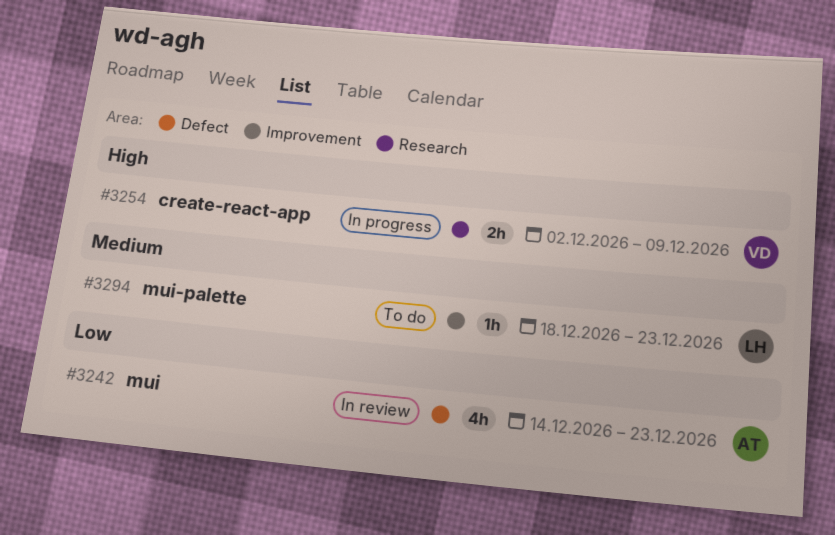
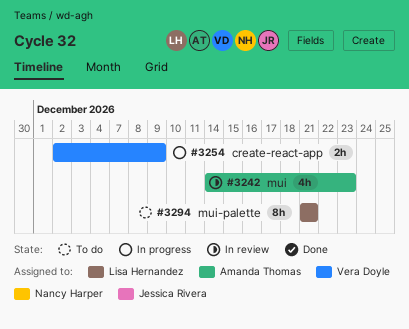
#3294, estimate: 1h -> 8h
#3294, start: Dec 18 -> Dec 21
#3294, due: Dec 23 -> Dec 21

